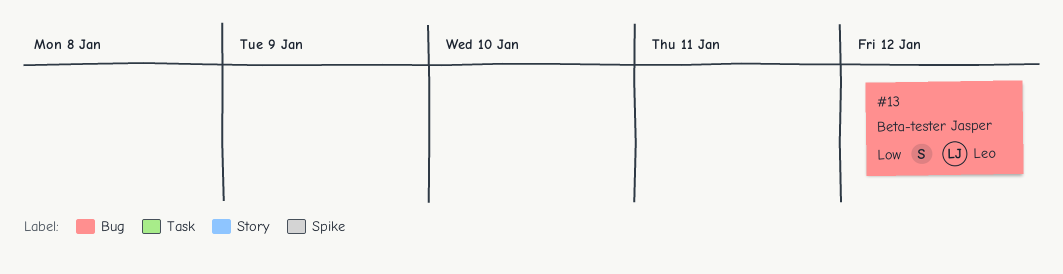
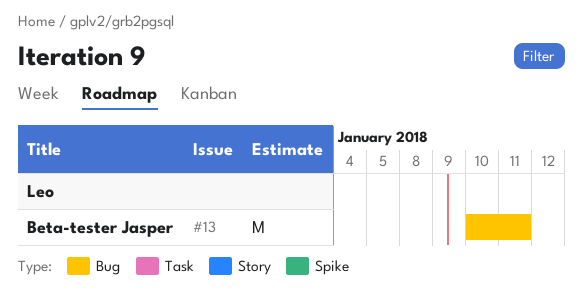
#13, estimate: S -> M
#13, due: Jan 12 -> Jan 11

